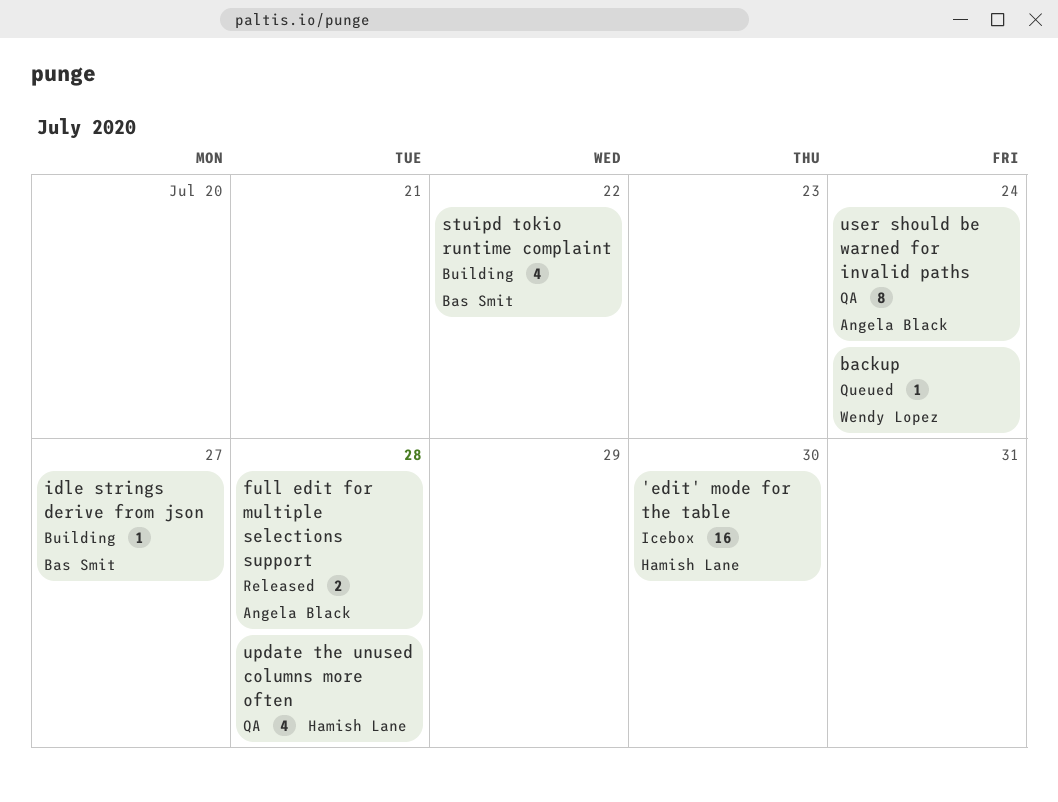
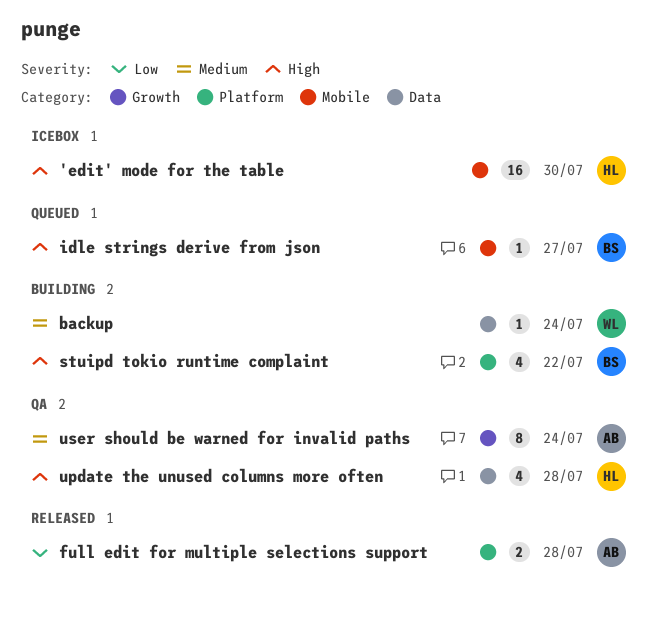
backup, status: Queued -> Building
idle strings derive from json, status: Building -> Queued

